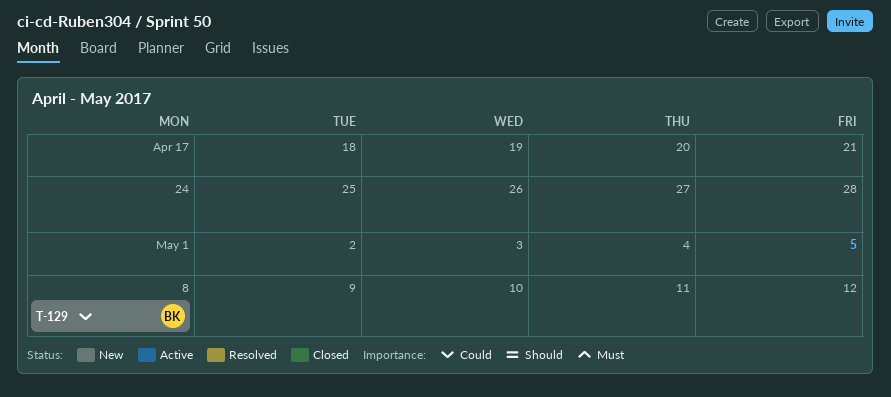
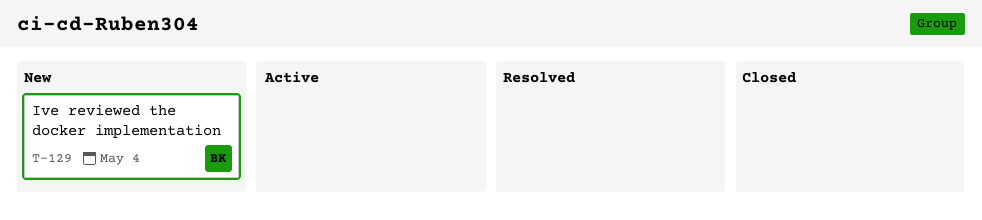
T-129, due: May 8 -> May 4

